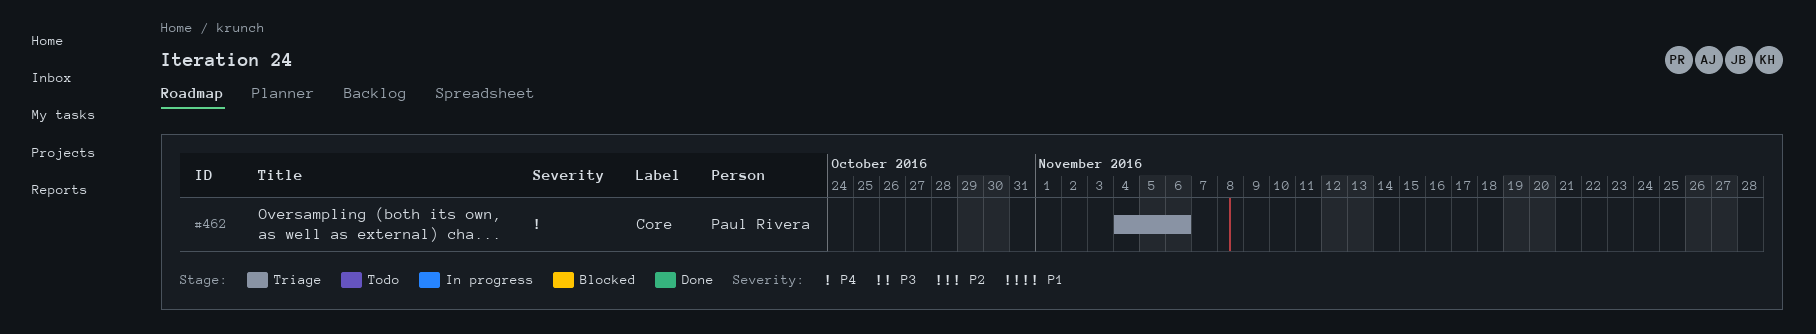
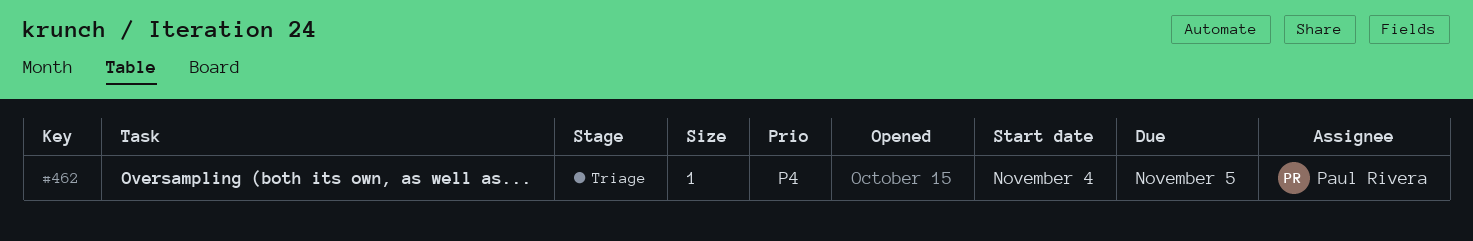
#462, due: Nov 6 -> Nov 5

